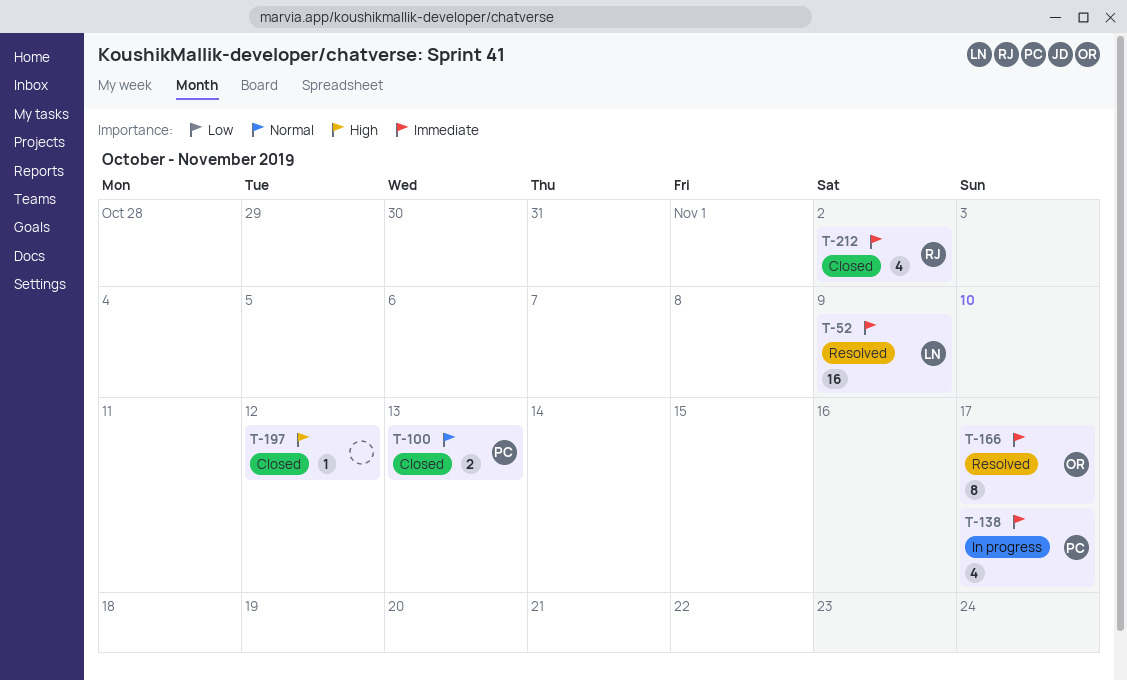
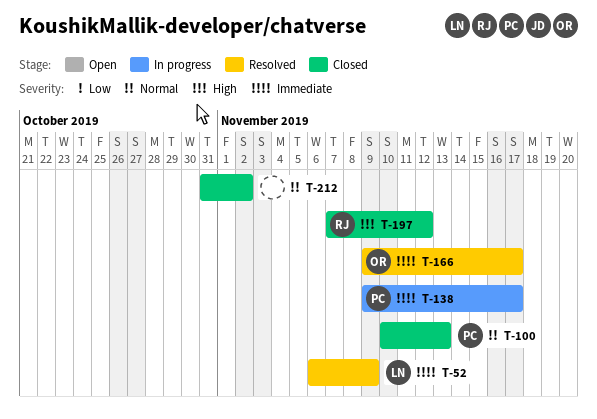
T-197, owner: none -> RJ
T-212, owner: RJ -> none
T-212, priority: Immediate -> Normal

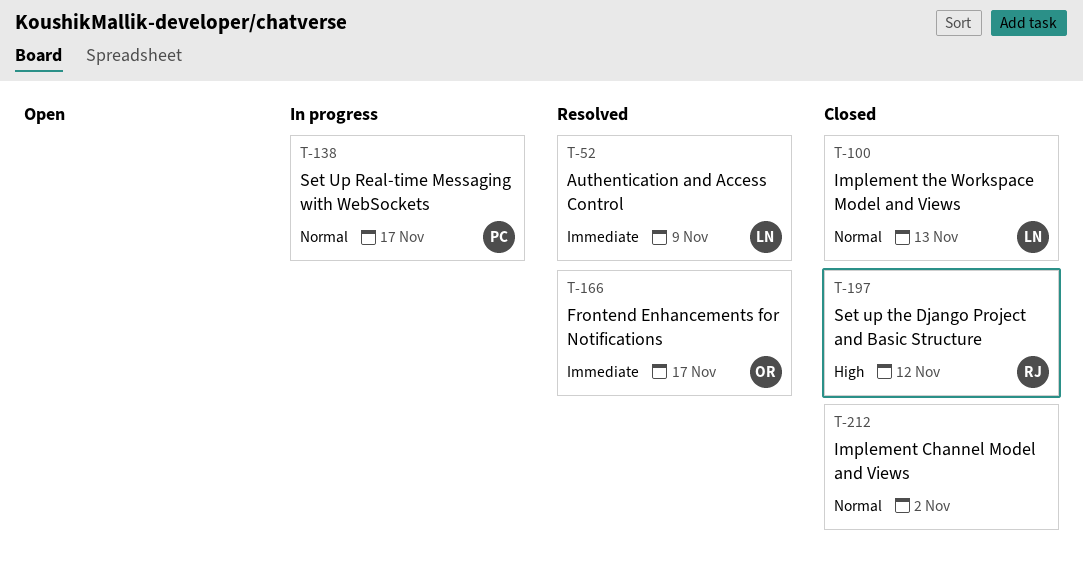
T-100, owner: PC -> LN
T-138, priority: Immediate -> Normal

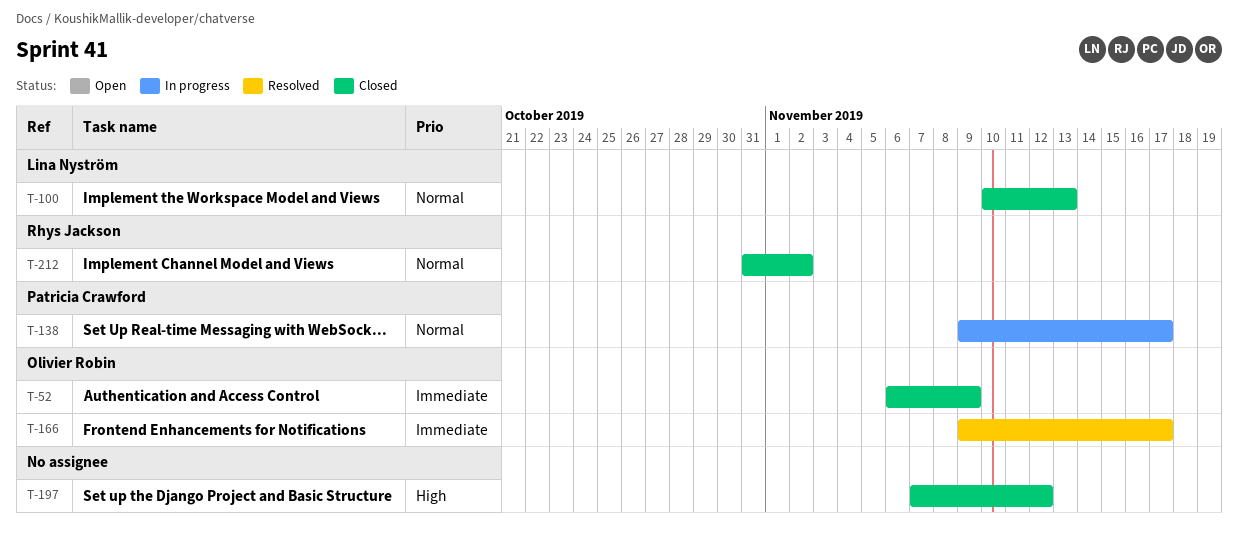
T-52, status: Resolved -> Closed
T-52, owner: Lina Nyström -> Olivier Robin
T-197, owner: Rhys Jackson -> none
T-212, owner: none -> Rhys Jackson

